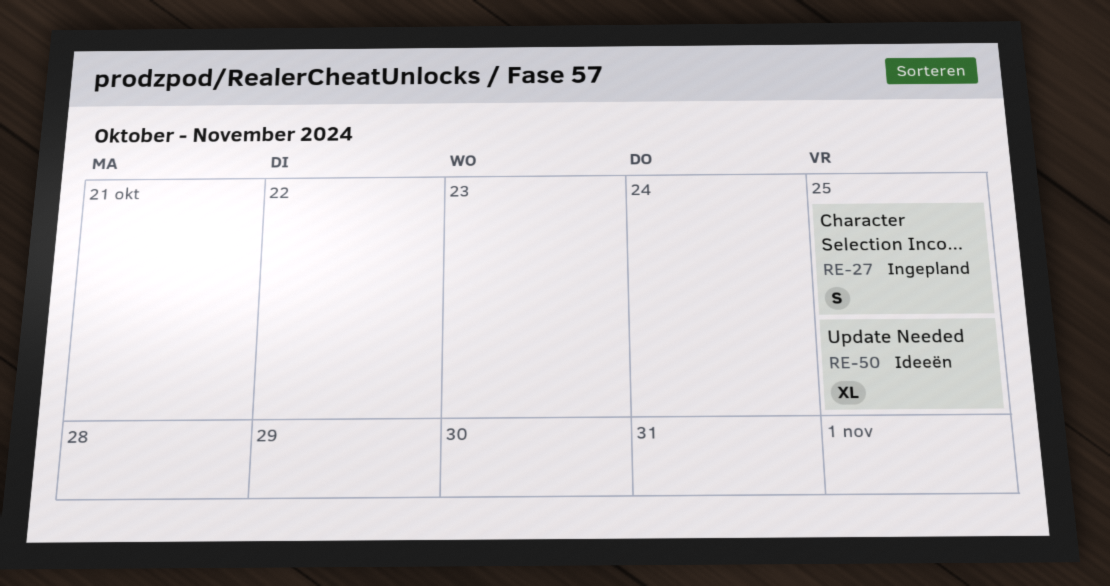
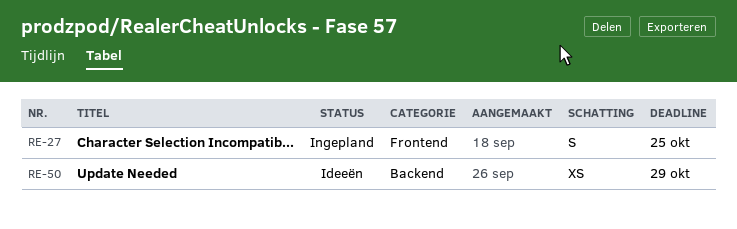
RE-50, estimate: XL -> XS
RE-50, due: Oct 25 -> Oct 29

